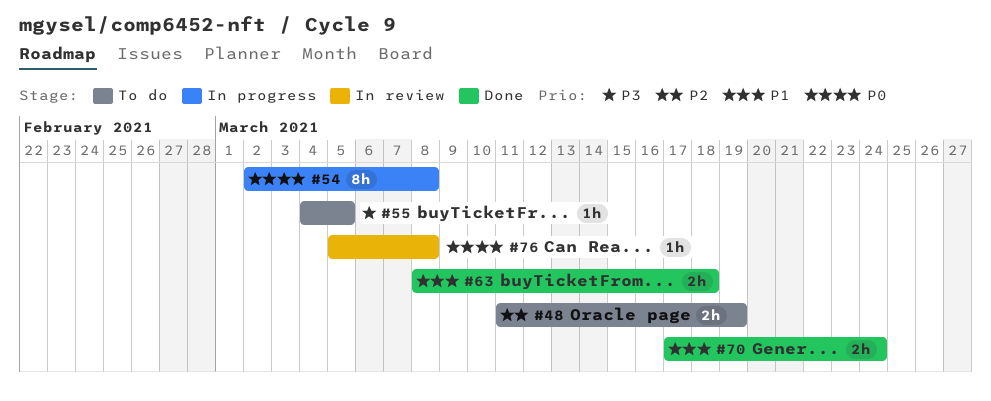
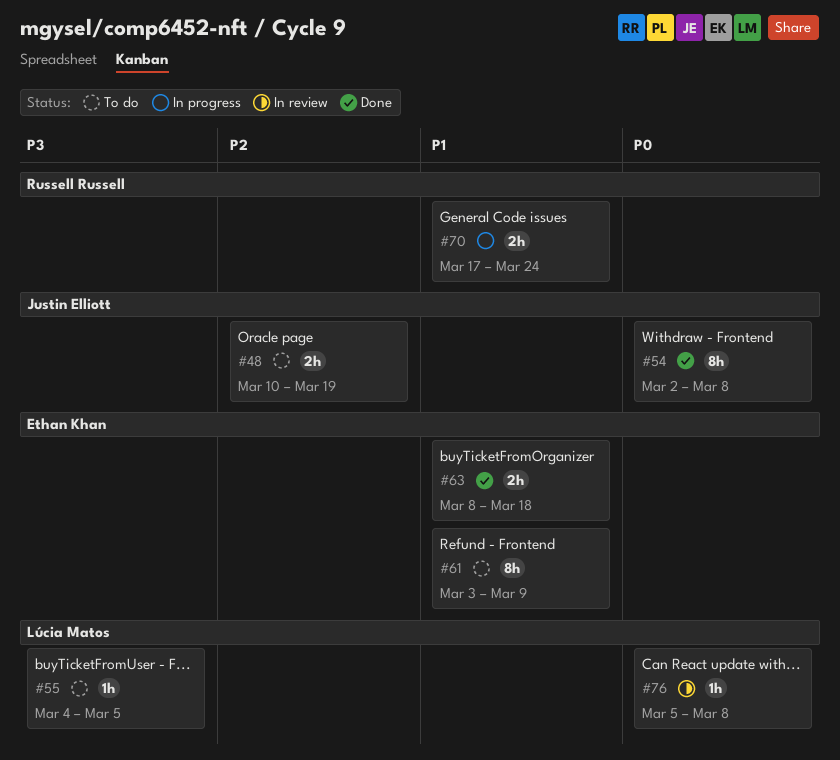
#48, start: Mar 11 -> Mar 10
#54, status: In progress -> Done
#61: none -> present
#70, status: Done -> In progress

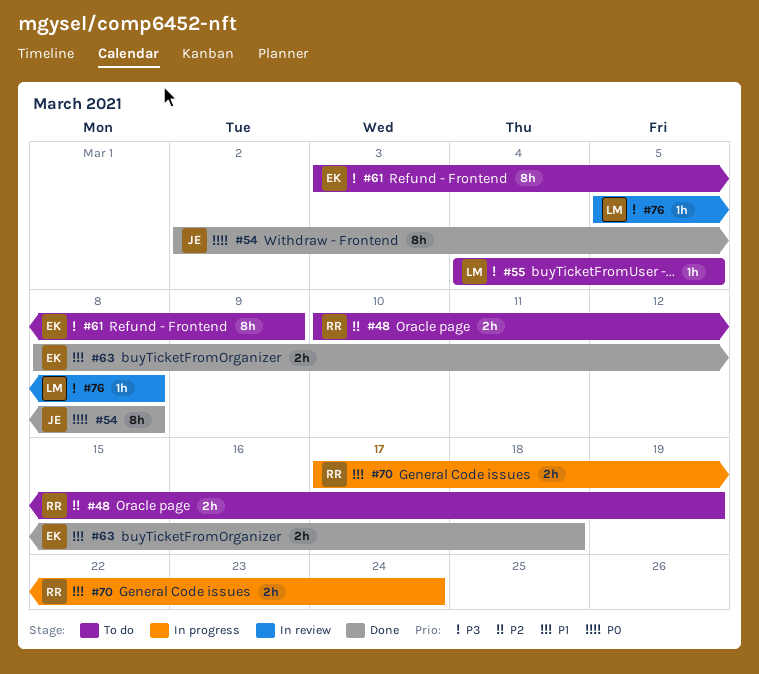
#48, owner: Justin Elliott -> Russell Russell
#61, priority: P1 -> P3
#76, priority: P0 -> P3

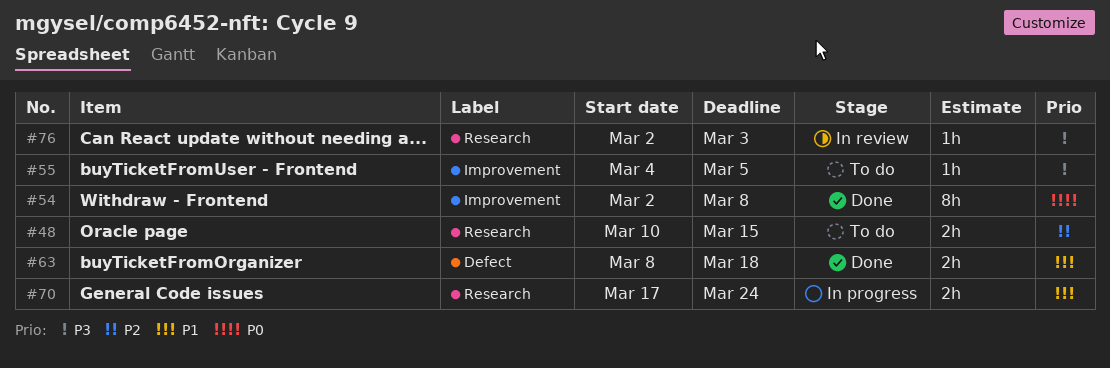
#48, due: Mar 19 -> Mar 15
#61: present -> none
#76, start: Mar 5 -> Mar 2
#76, due: Mar 8 -> Mar 3

